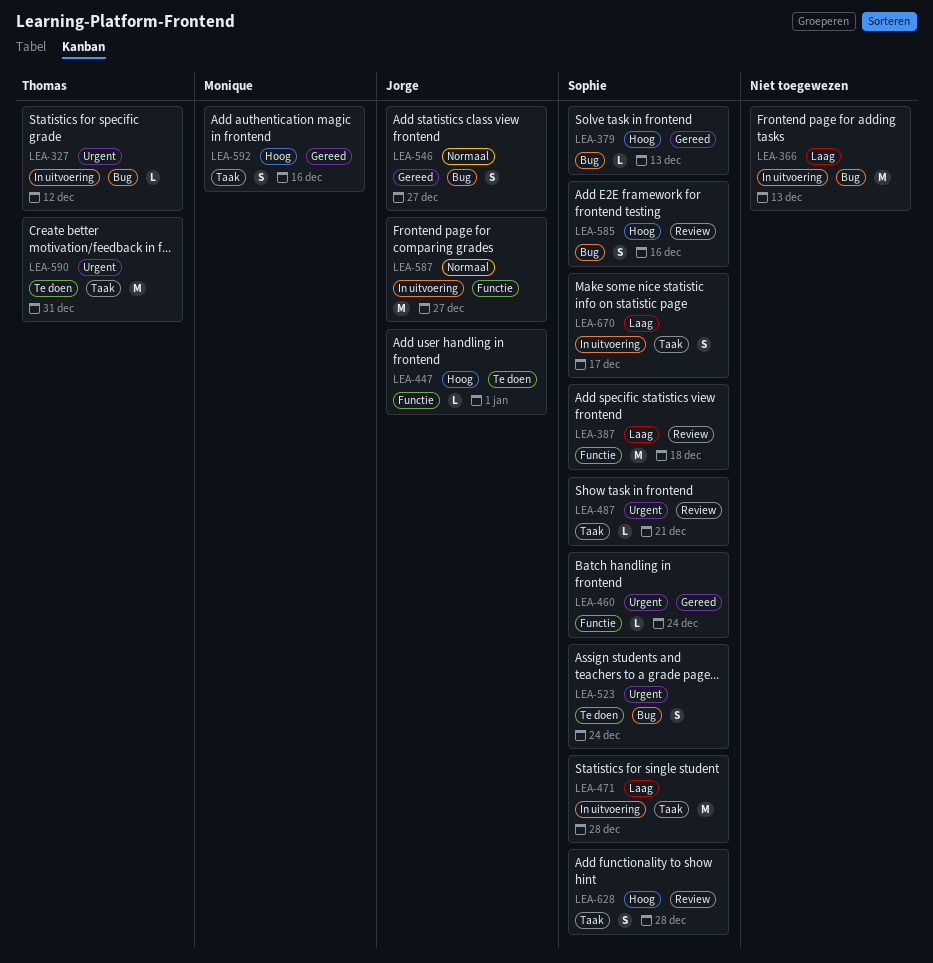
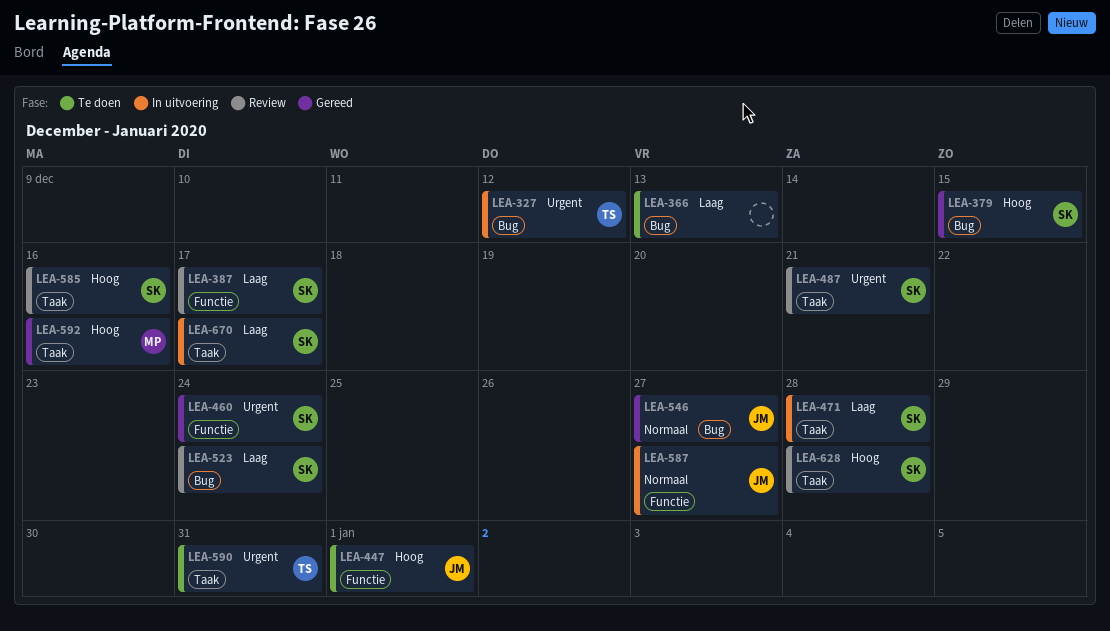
LEA-366, status: In uitvoering -> Te doen
LEA-379, due: Dec 13 -> Dec 15
LEA-387, due: Dec 18 -> Dec 17
LEA-523, status: Te doen -> Review
LEA-523, priority: Urgent -> Laag
LEA-585, label: Bug -> Taak

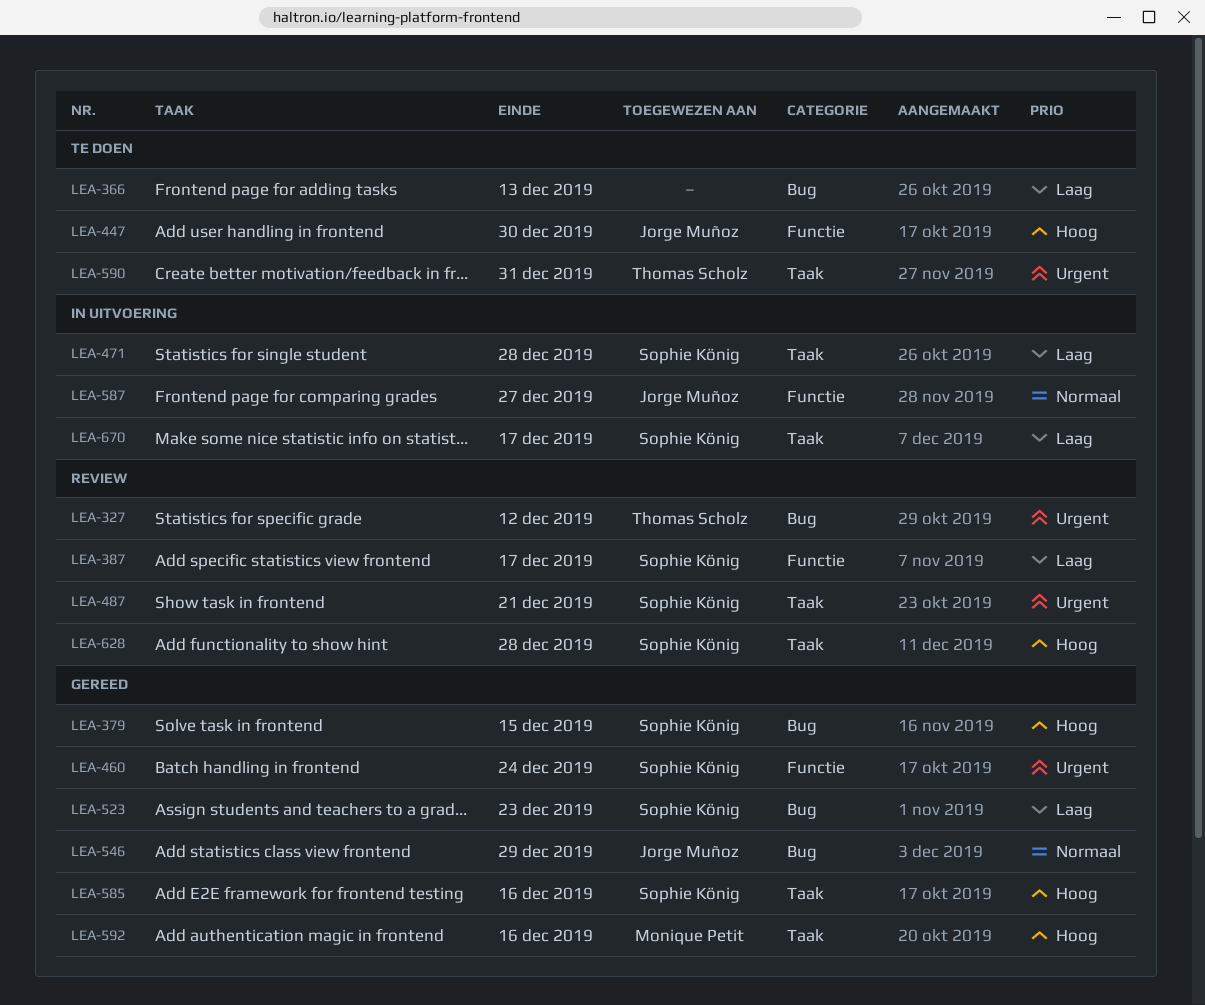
LEA-327, status: In uitvoering -> Review
LEA-447, due: Jan 1 -> Dec 30
LEA-523, status: Review -> Gereed
LEA-523, due: Dec 24 -> Dec 23
LEA-546, due: Dec 27 -> Dec 29
LEA-585, status: Review -> Gereed

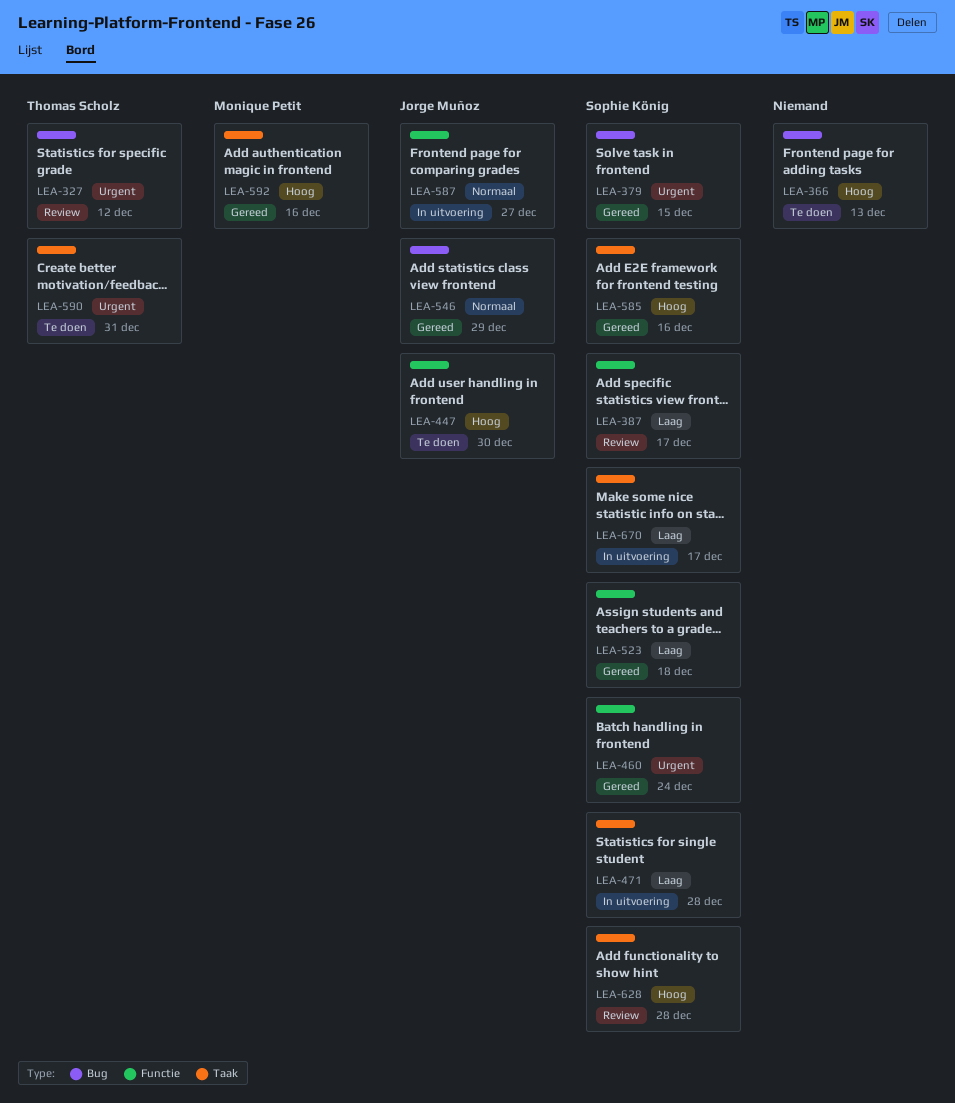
LEA-366, priority: Laag -> Hoog
LEA-379, priority: Hoog -> Urgent
LEA-487: present -> none
LEA-523, label: Bug -> Functie
LEA-523, due: Dec 23 -> Dec 18

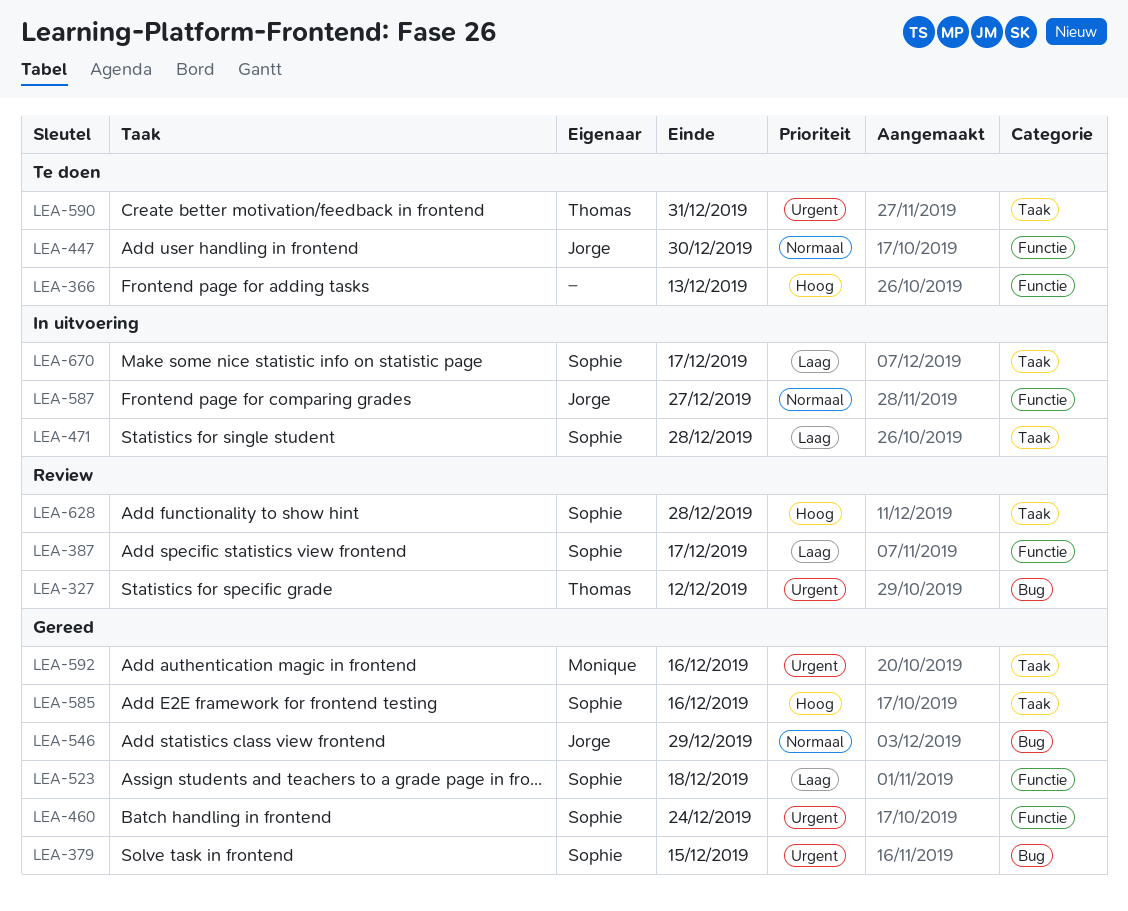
LEA-366, label: Bug -> Functie
LEA-447, priority: Hoog -> Normaal
LEA-592, priority: Hoog -> Urgent

